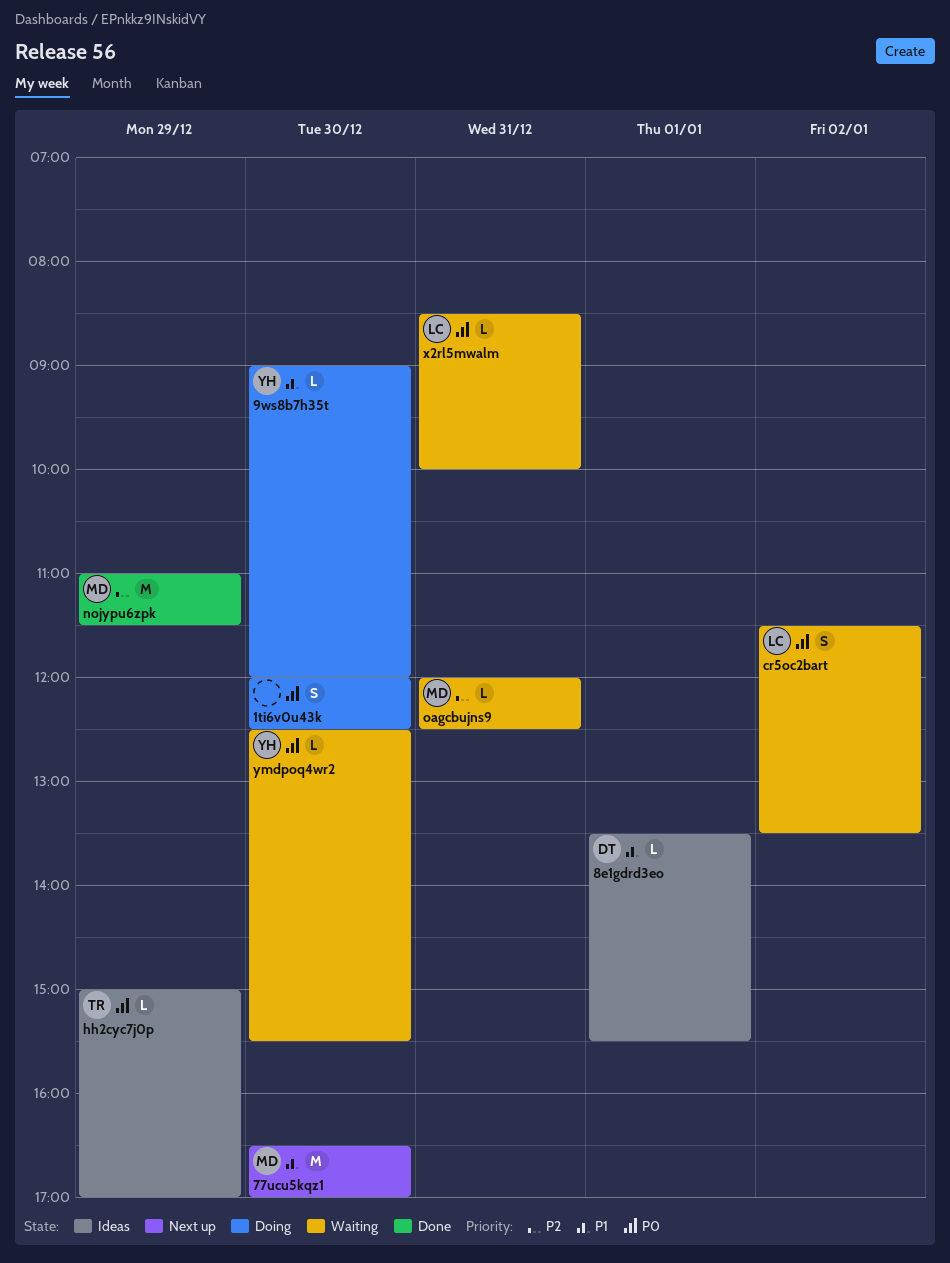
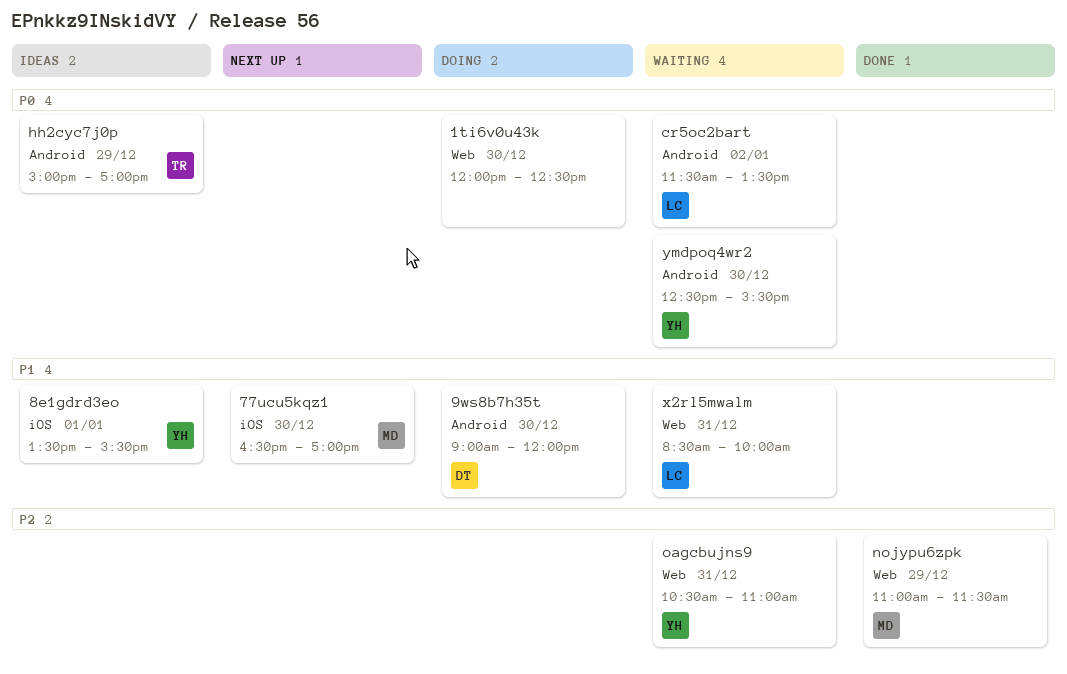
8e1gdrd3eo, owner: DT -> YH
9ws8b7h35t, owner: YH -> DT
oagcbujns9, owner: MD -> YH
oagcbujns9, begins: 12:00 -> 10:30
oagcbujns9, ends: 12:30 -> 11:00
x2rl5mwalm, priority: P0 -> P1

